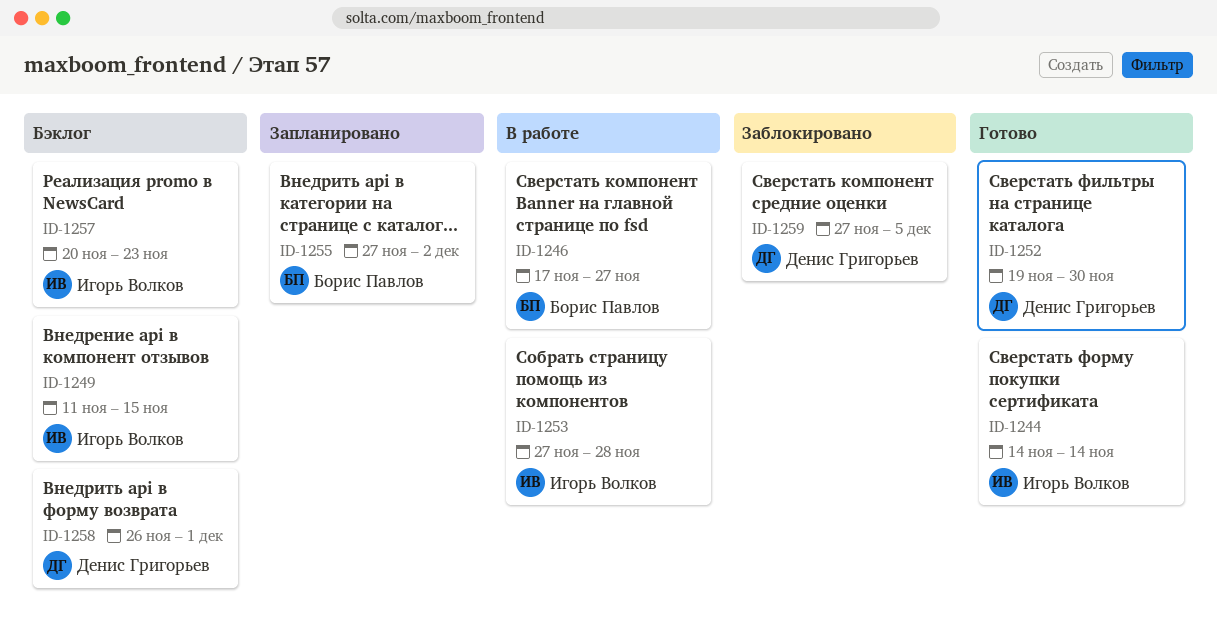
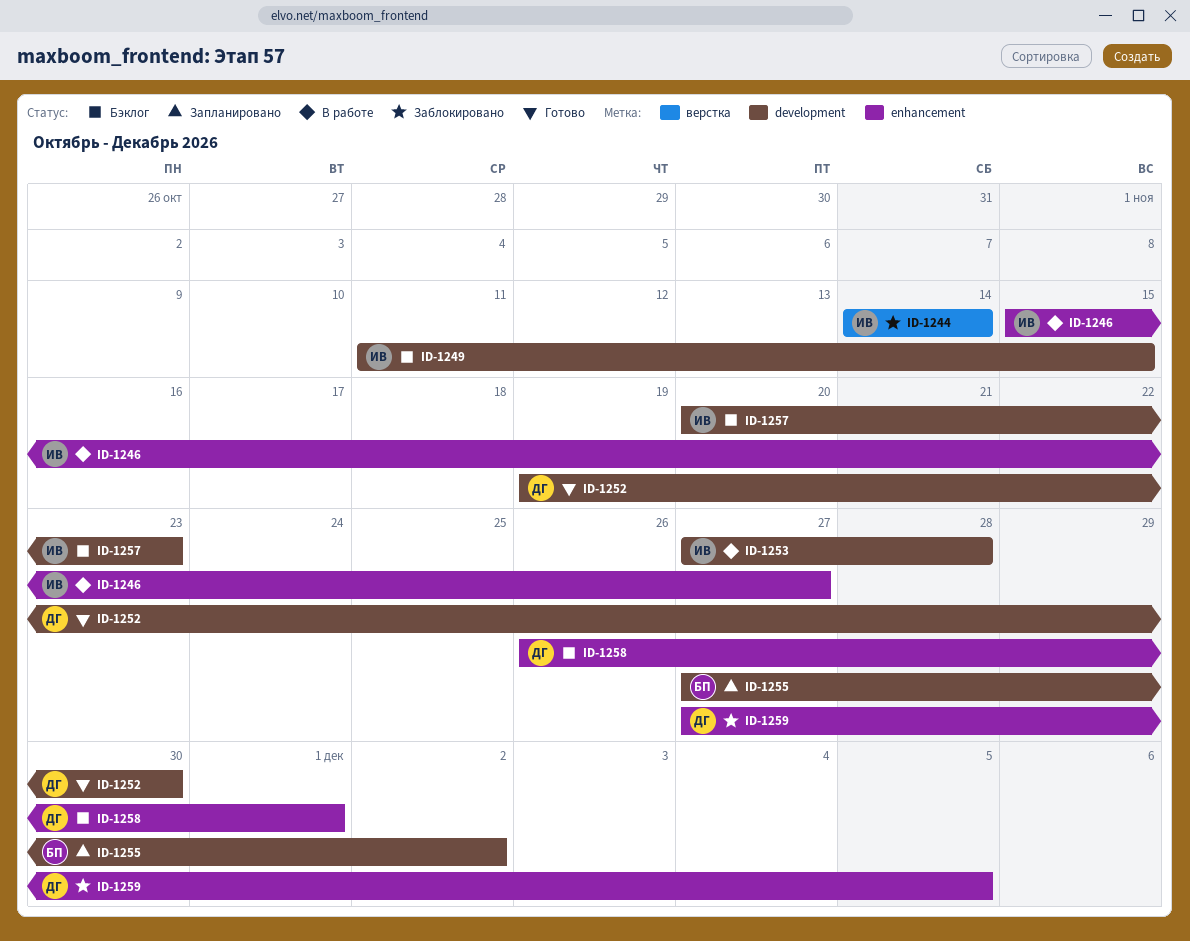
ID-1244, status: Готово -> Заблокировано
ID-1246, owner: Борис Павлов -> Игорь Волков
ID-1246, start: Nov 17 -> Nov 15

